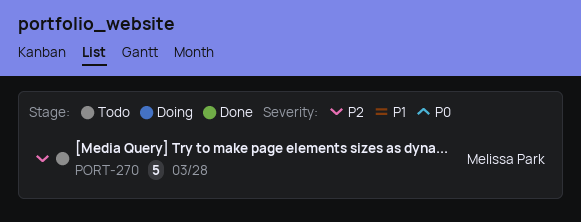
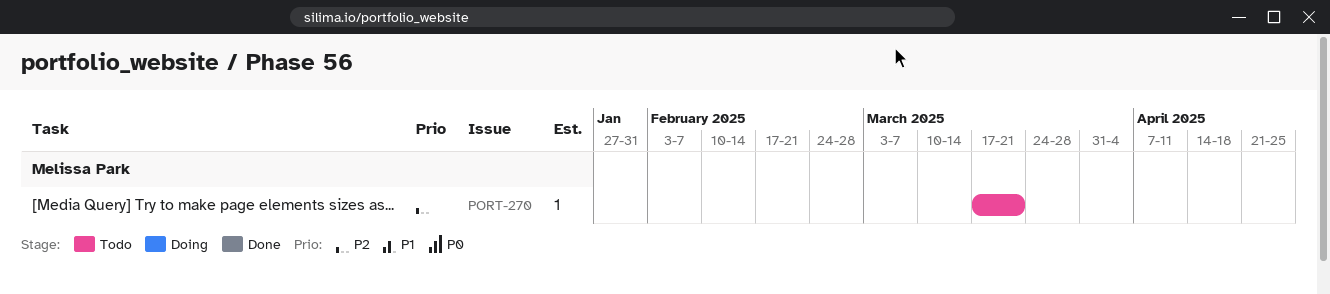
PORT-270, estimate: 5 -> 1
PORT-270, due: Mar 28 -> Mar 21

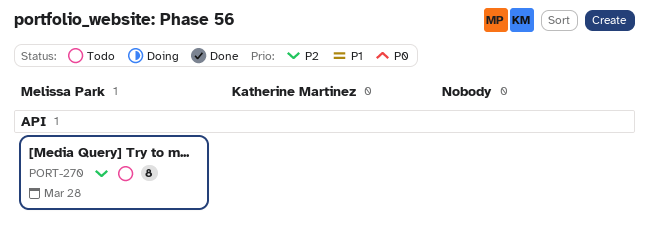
PORT-270, estimate: 1 -> 8
PORT-270, due: Mar 21 -> Mar 28

